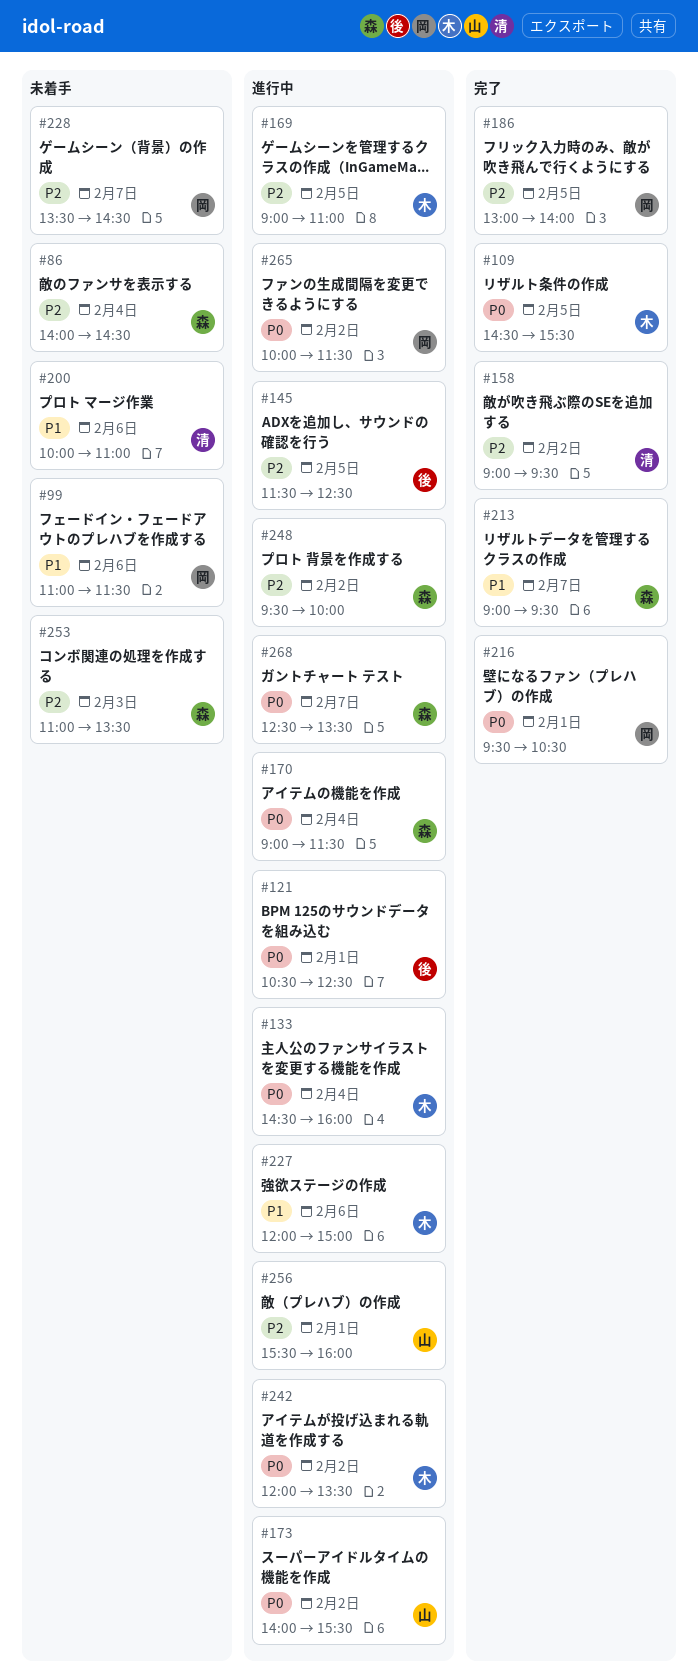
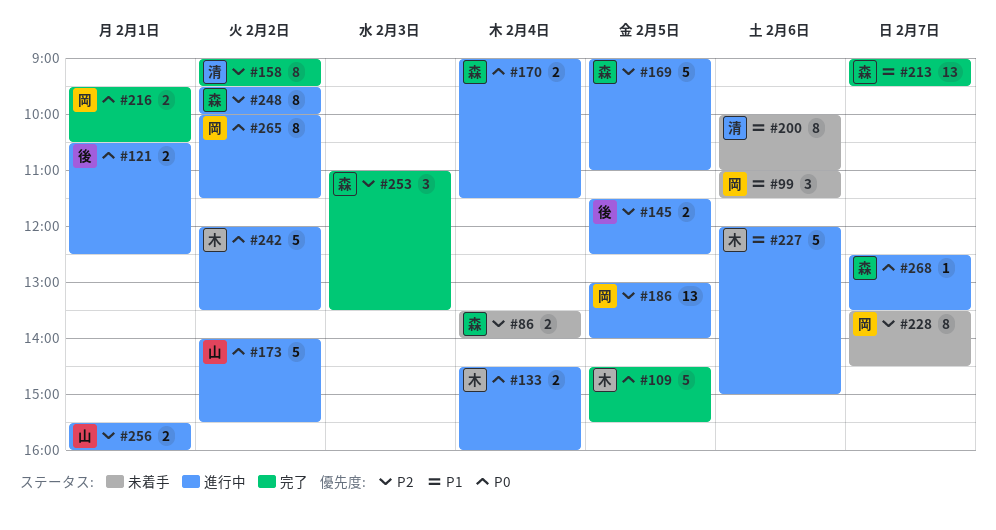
#86, begins: 14:00 -> 13:30
#86, ends: 14:30 -> 14:00
#169, owner: 木 -> 森
#186, status: 完了 -> 進行中
#253, status: 未着手 -> 完了

